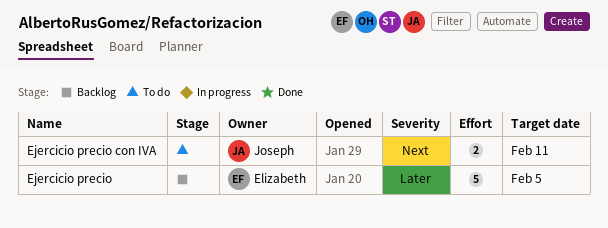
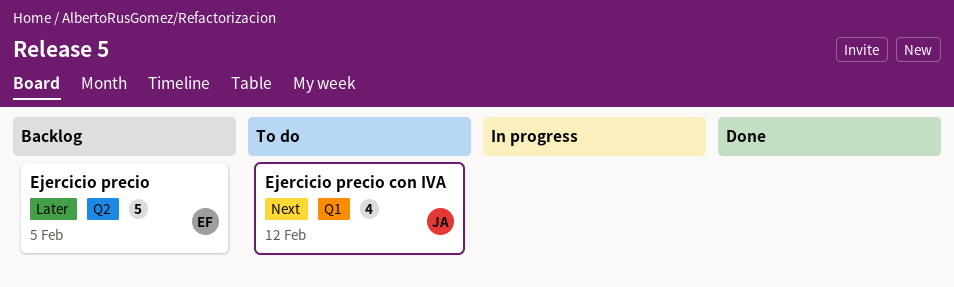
Ejercicio precio con IVA, estimate: 2 -> 4
Ejercicio precio con IVA, due: Feb 11 -> Feb 12

